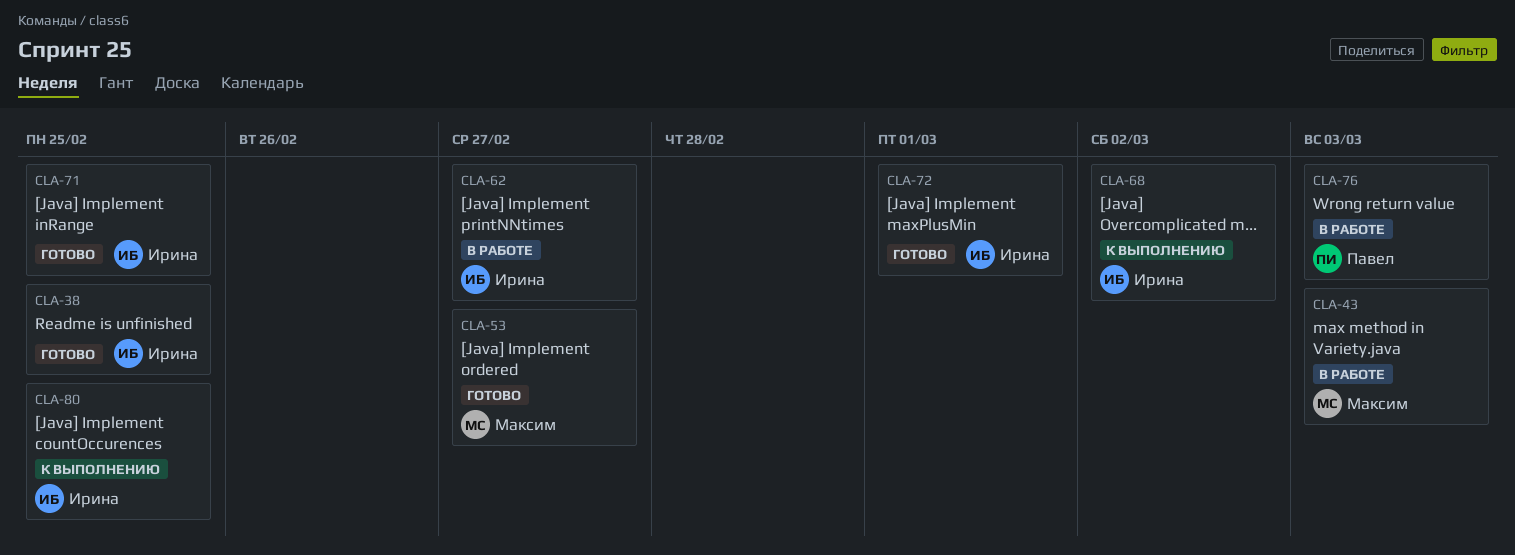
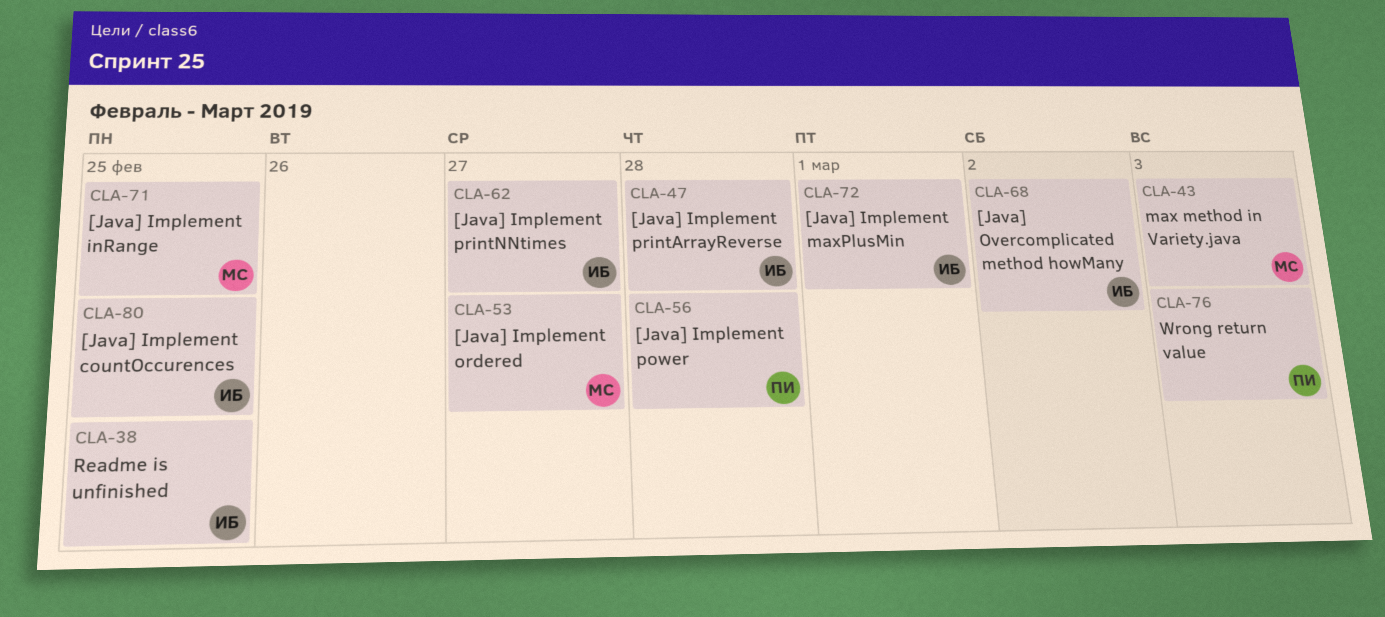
CLA-47: none -> present
CLA-56: none -> present
CLA-71, owner: Ирина -> Максим

